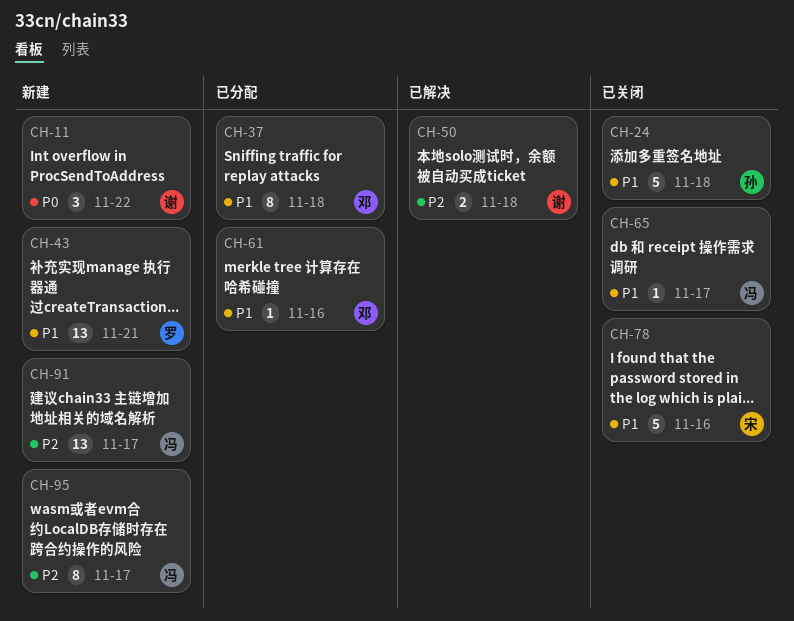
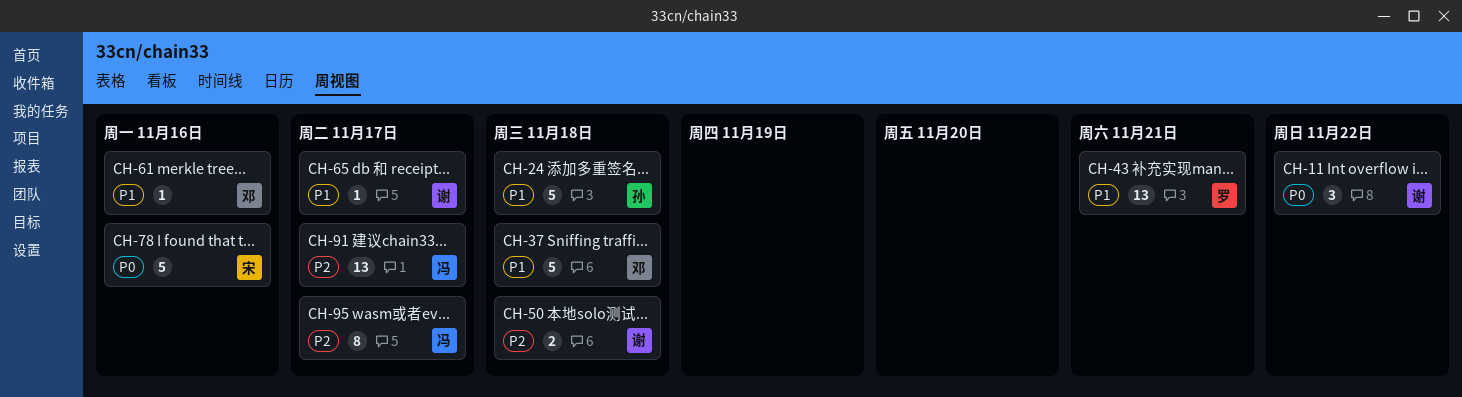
CH-37, estimate: 8 -> 5
CH-65, owner: 冯 -> 谢
CH-78, priority: P1 -> P0

